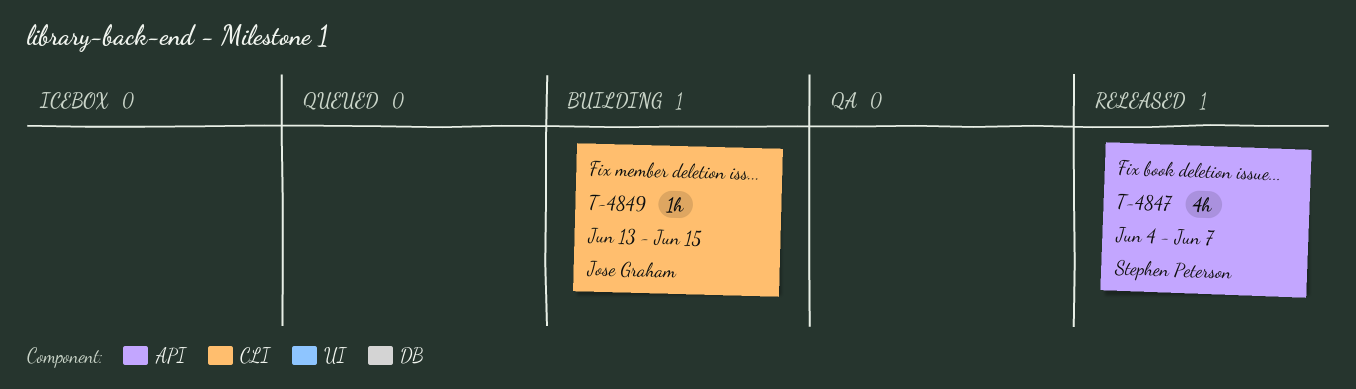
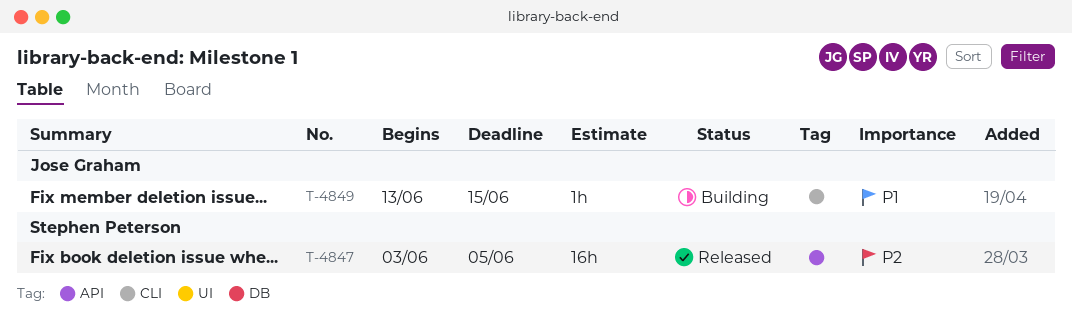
T-4847, estimate: 4h -> 16h
T-4847, start: Jun 4 -> Jun 3
T-4847, due: Jun 7 -> Jun 5

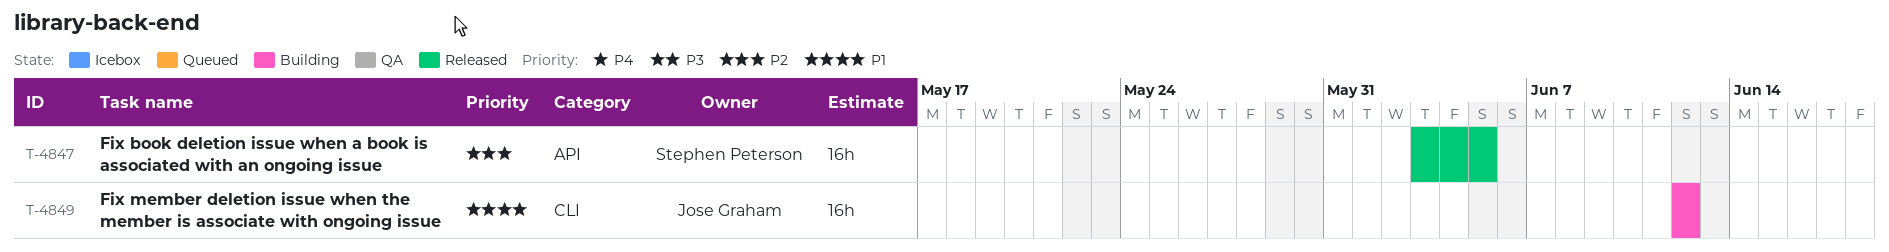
T-4849, estimate: 1h -> 16h
T-4849, start: Jun 13 -> Jun 12
T-4849, due: Jun 15 -> Jun 12

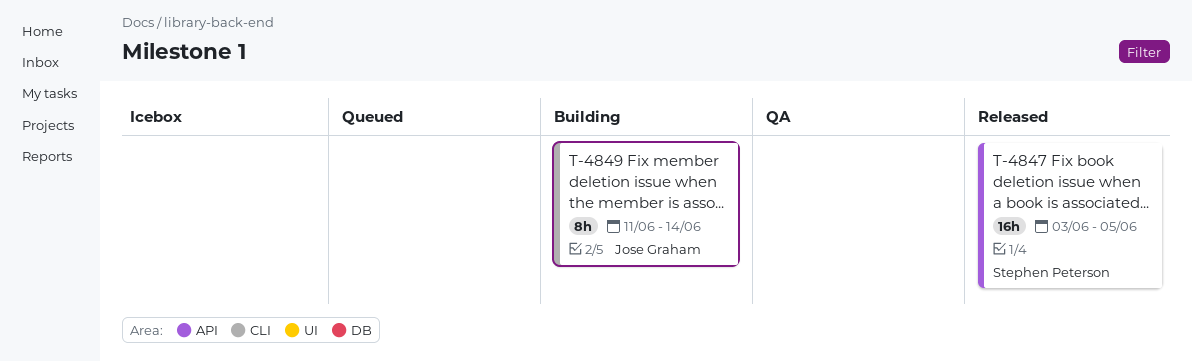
T-4849, estimate: 16h -> 8h
T-4849, start: Jun 12 -> Jun 11
T-4849, due: Jun 12 -> Jun 14

